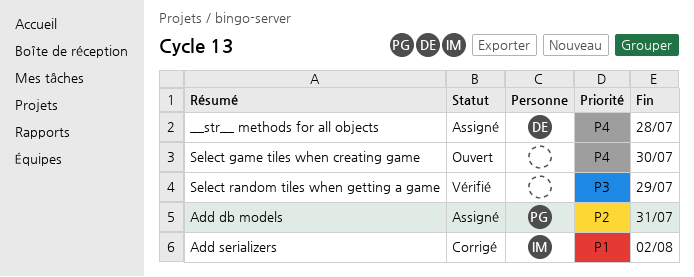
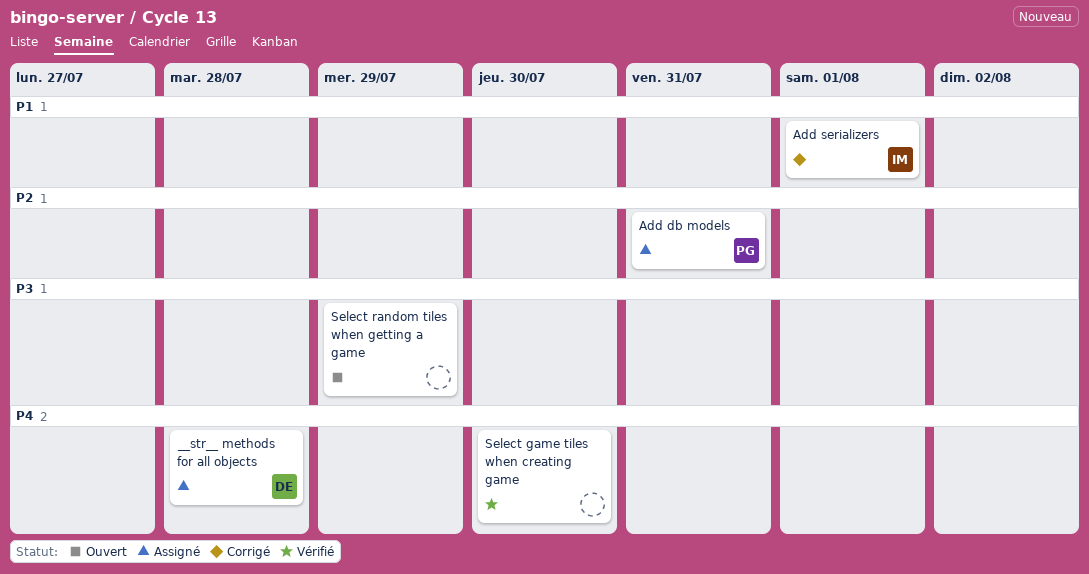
Add serializers, due: Aug 2 -> Aug 1
Select game tiles when creating game, status: Ouvert -> Vérifié
Select random tiles when getting a game, status: Vérifié -> Ouvert

